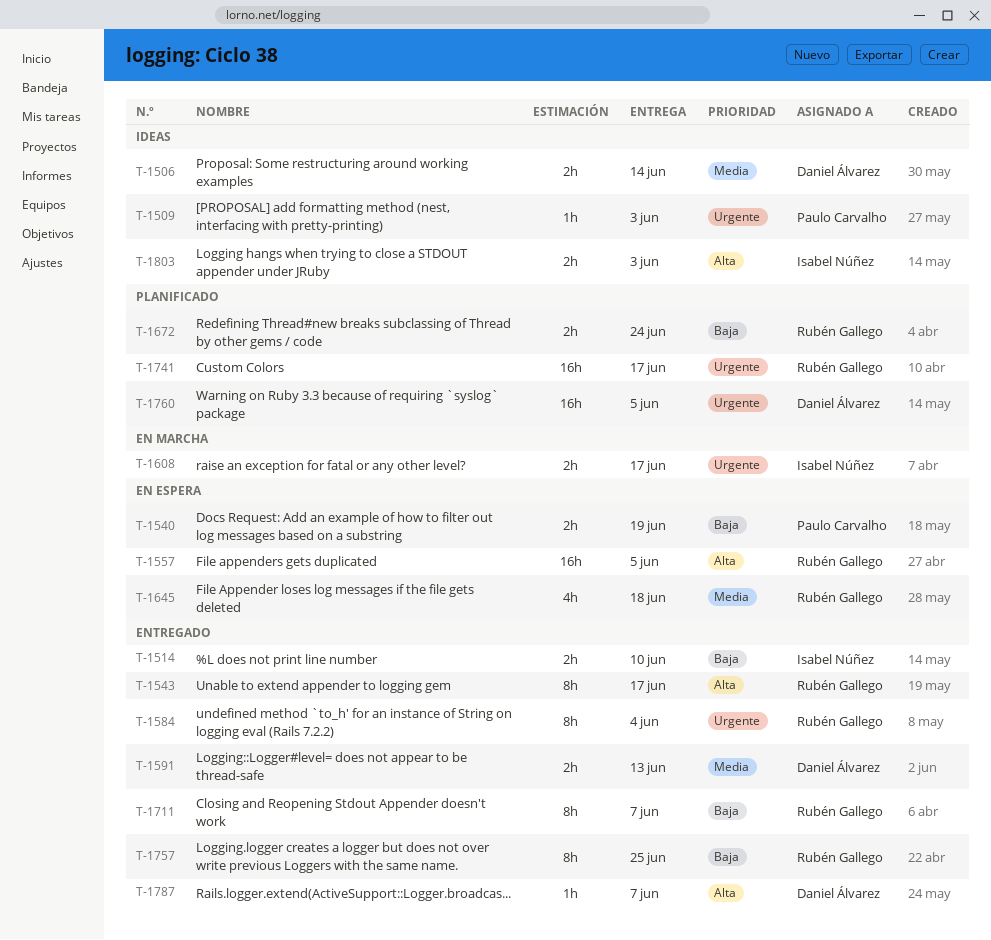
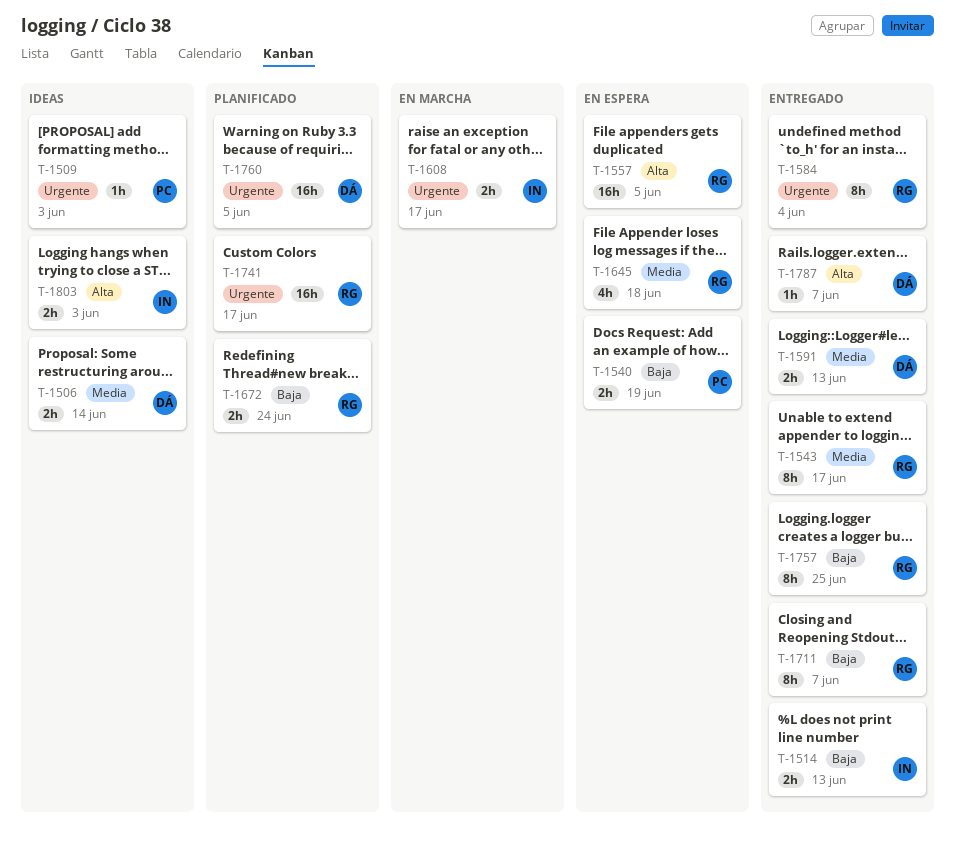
T-1514, due: Jun 10 -> Jun 13
T-1543, priority: Alta -> Media

